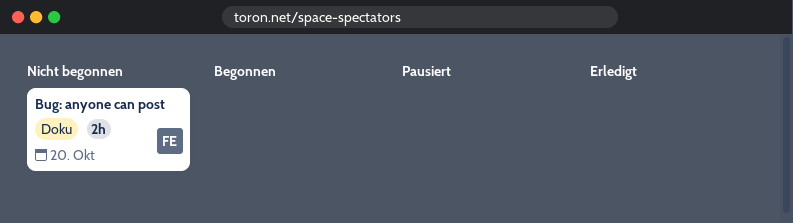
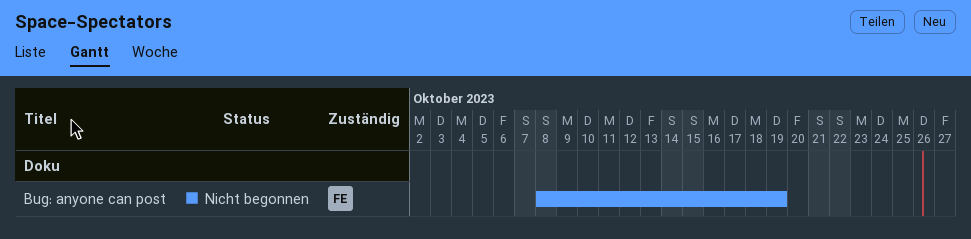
Bug: anyone can post, due: Oct 20 -> Oct 19

